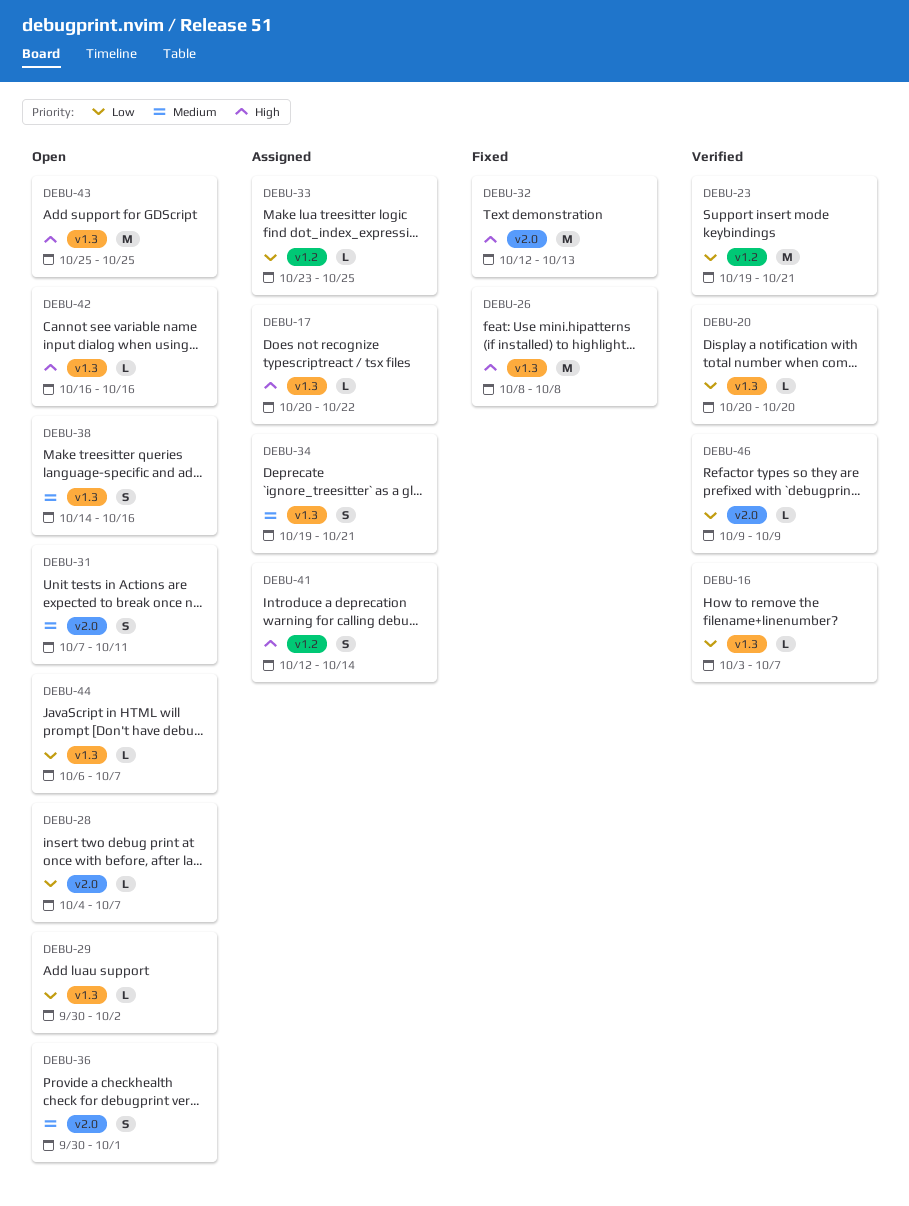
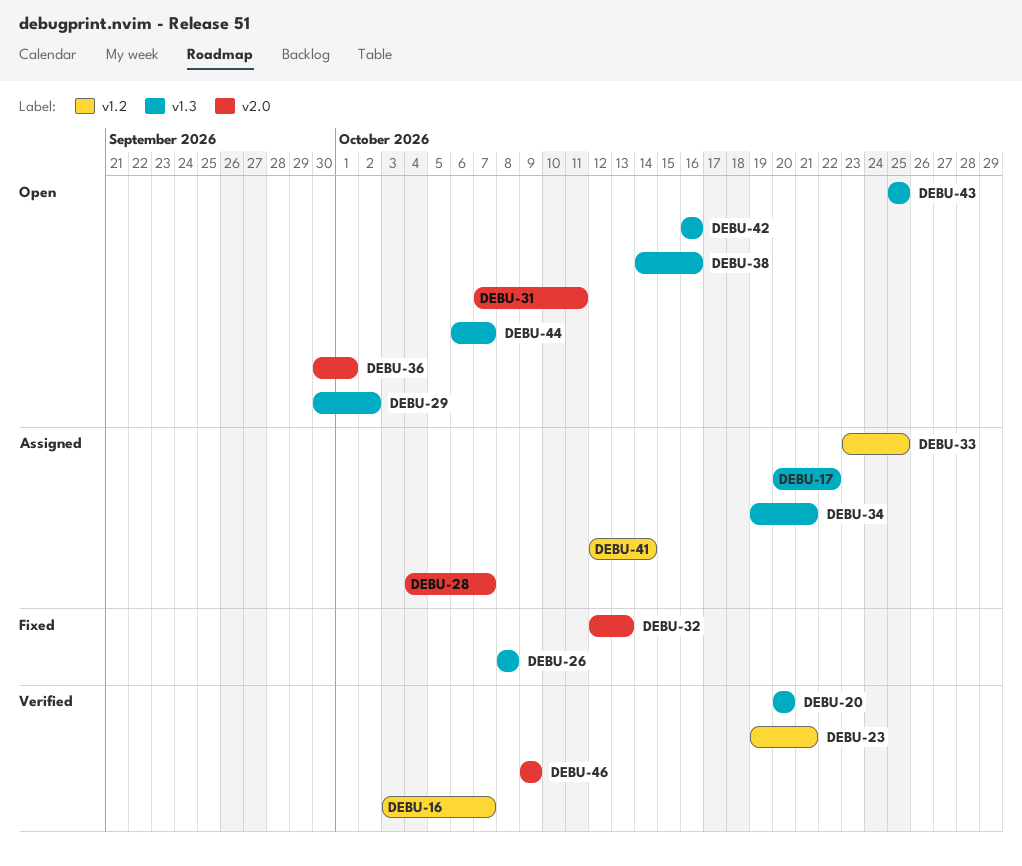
DEBU-16, label: v1.3 -> v1.2
DEBU-28, status: Open -> Assigned

